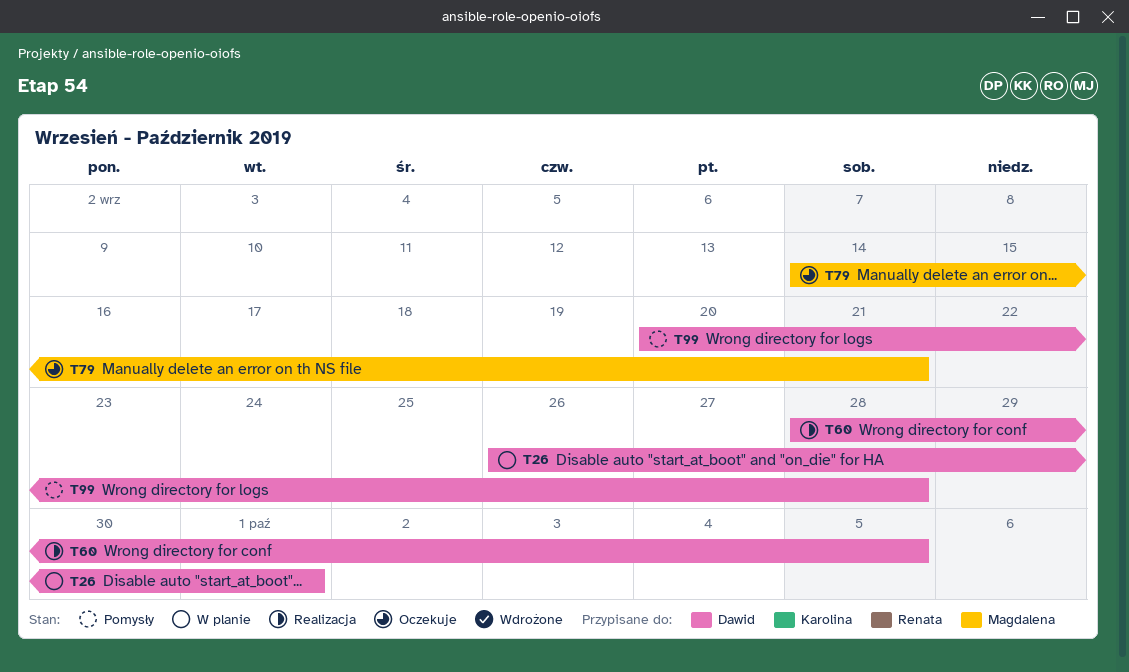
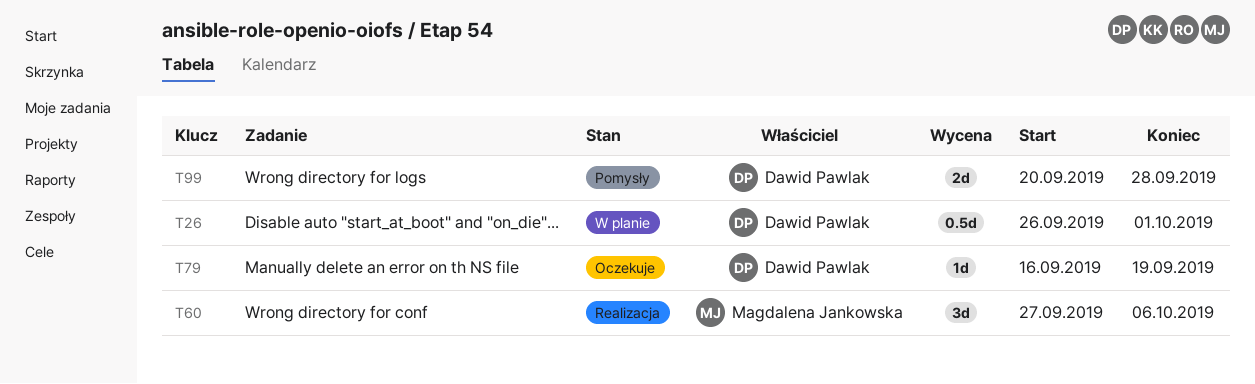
T60, owner: Dawid Pawlak -> Magdalena Jankowska
T60, start: Sep 28 -> Sep 27
T60, due: Oct 5 -> Oct 6
T79, owner: Magdalena Jankowska -> Dawid Pawlak
T79, start: Sep 14 -> Sep 16
T79, due: Sep 21 -> Sep 19

